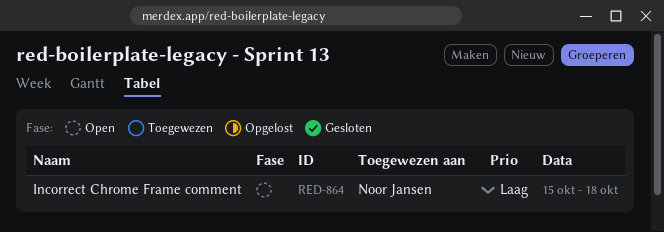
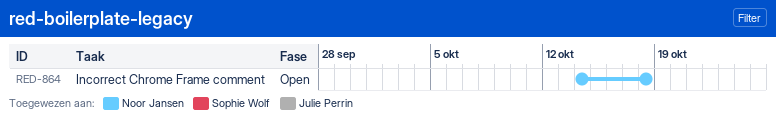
RED-864, start: Oct 15 -> Oct 14

